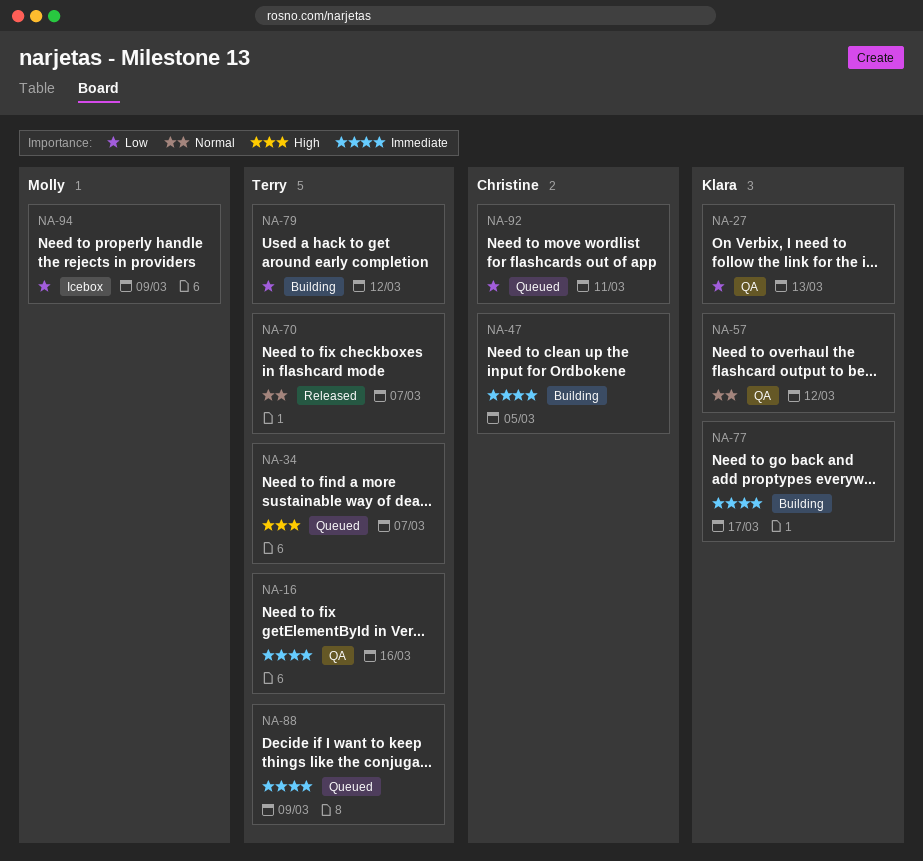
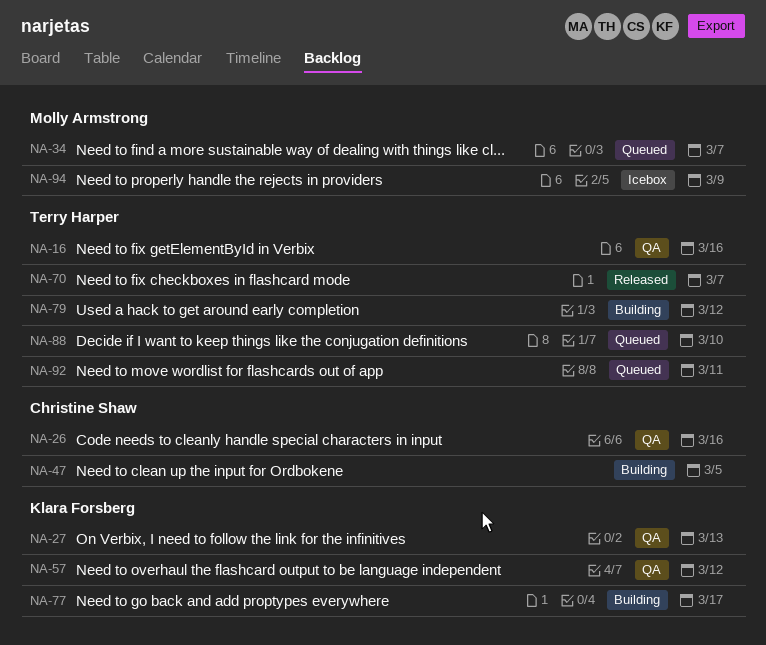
NA-26: none -> present
NA-34, owner: Terry Harper -> Molly Armstrong
NA-88, due: Mar 9 -> Mar 10
NA-92, owner: Christine Shaw -> Terry Harper

